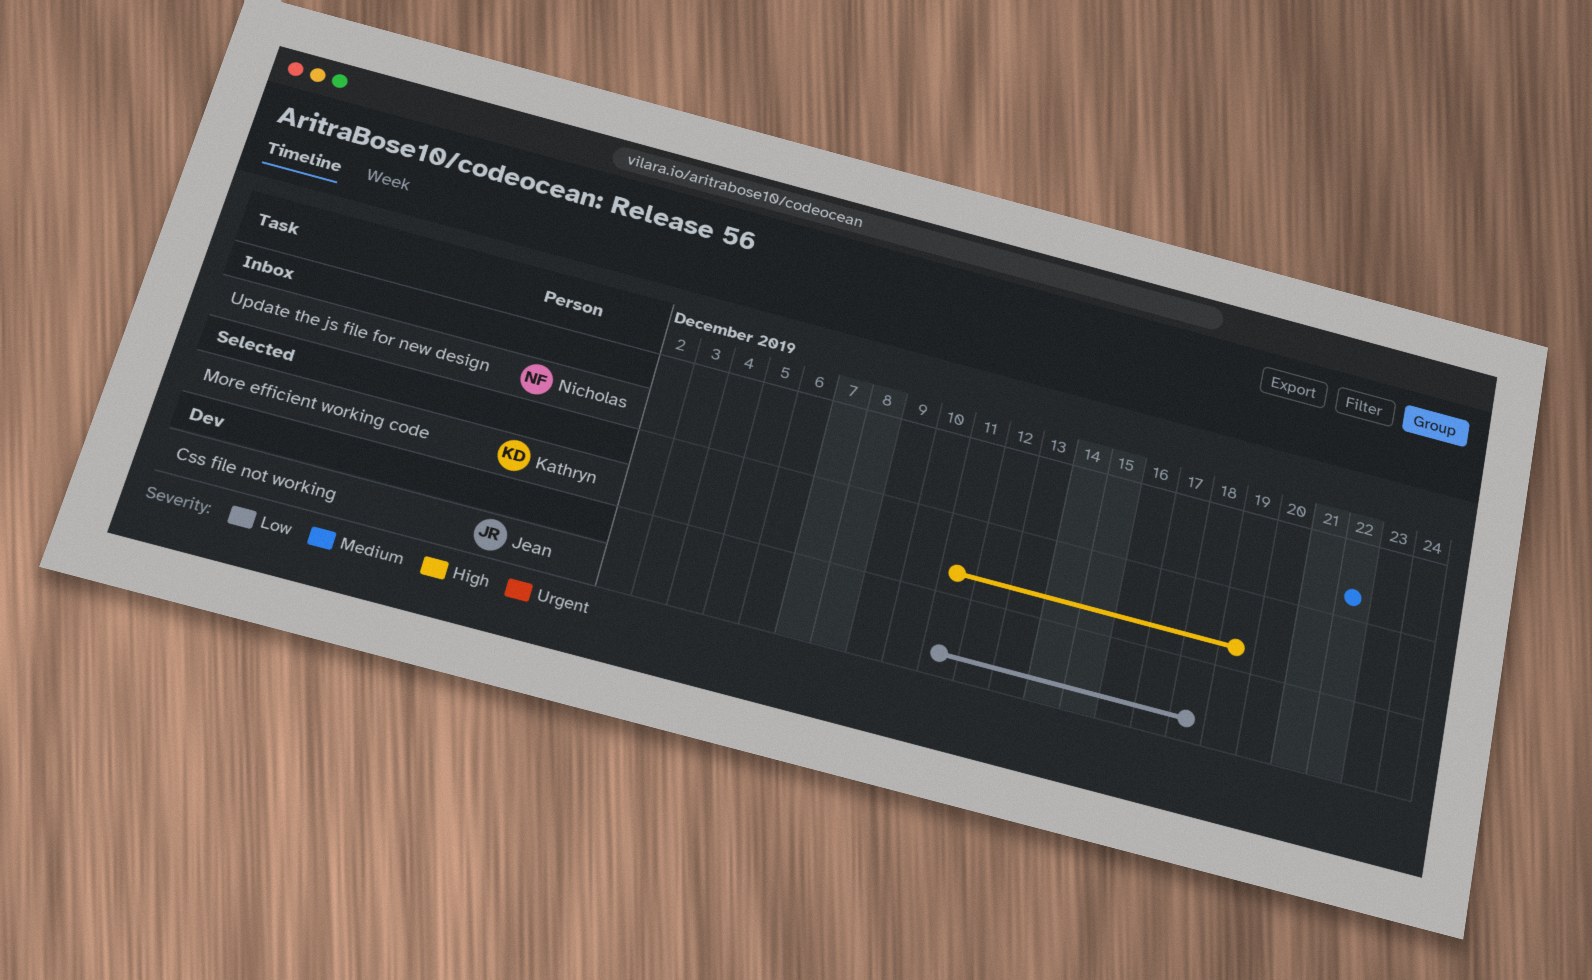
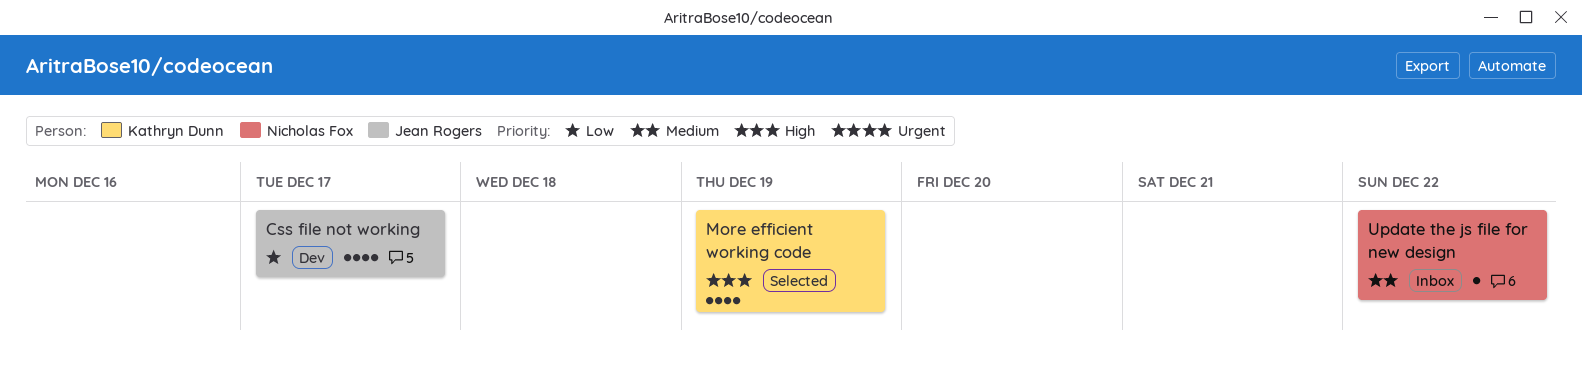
Css file not working, due: Dec 18 -> Dec 17

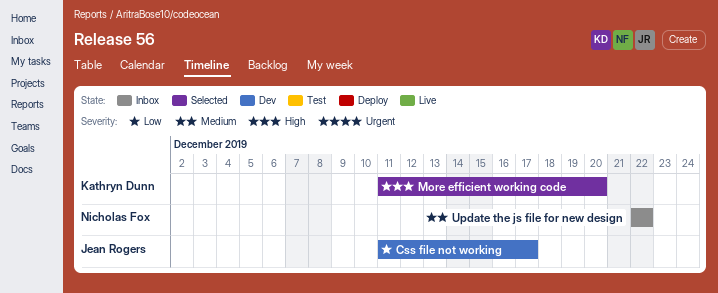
More efficient working code, due: Dec 19 -> Dec 20

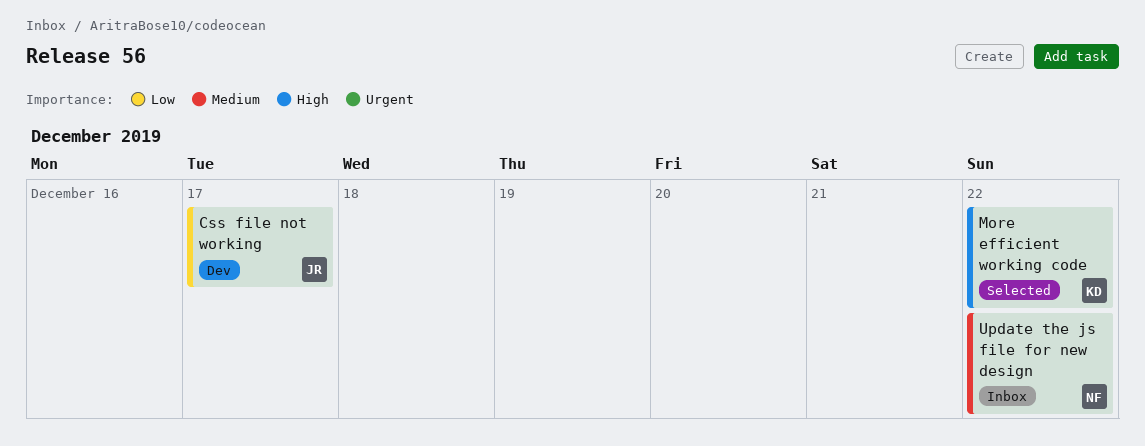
More efficient working code, due: Dec 20 -> Dec 22

